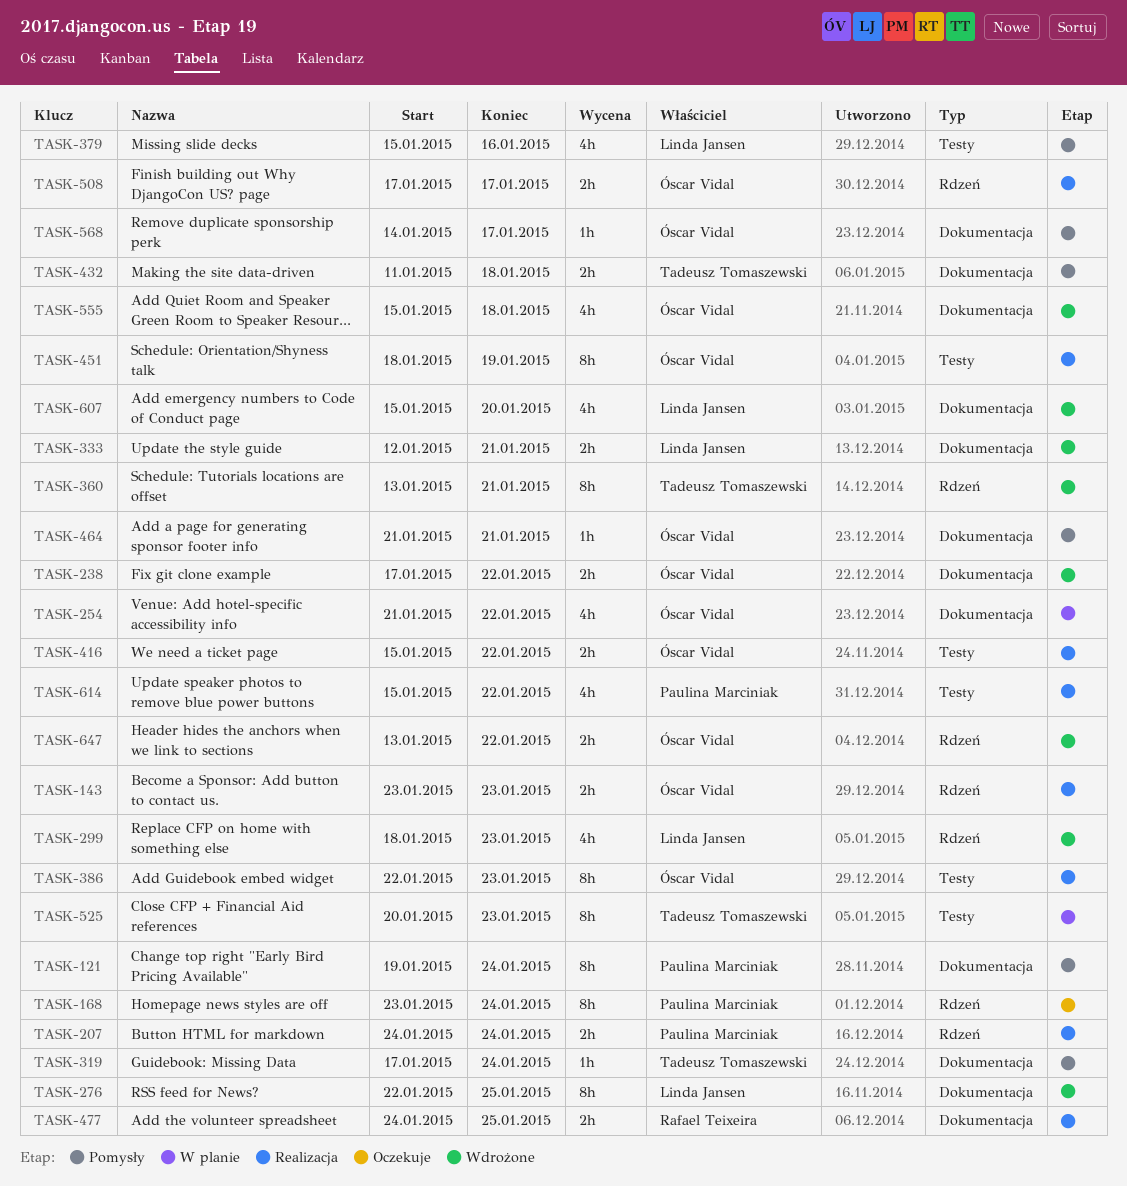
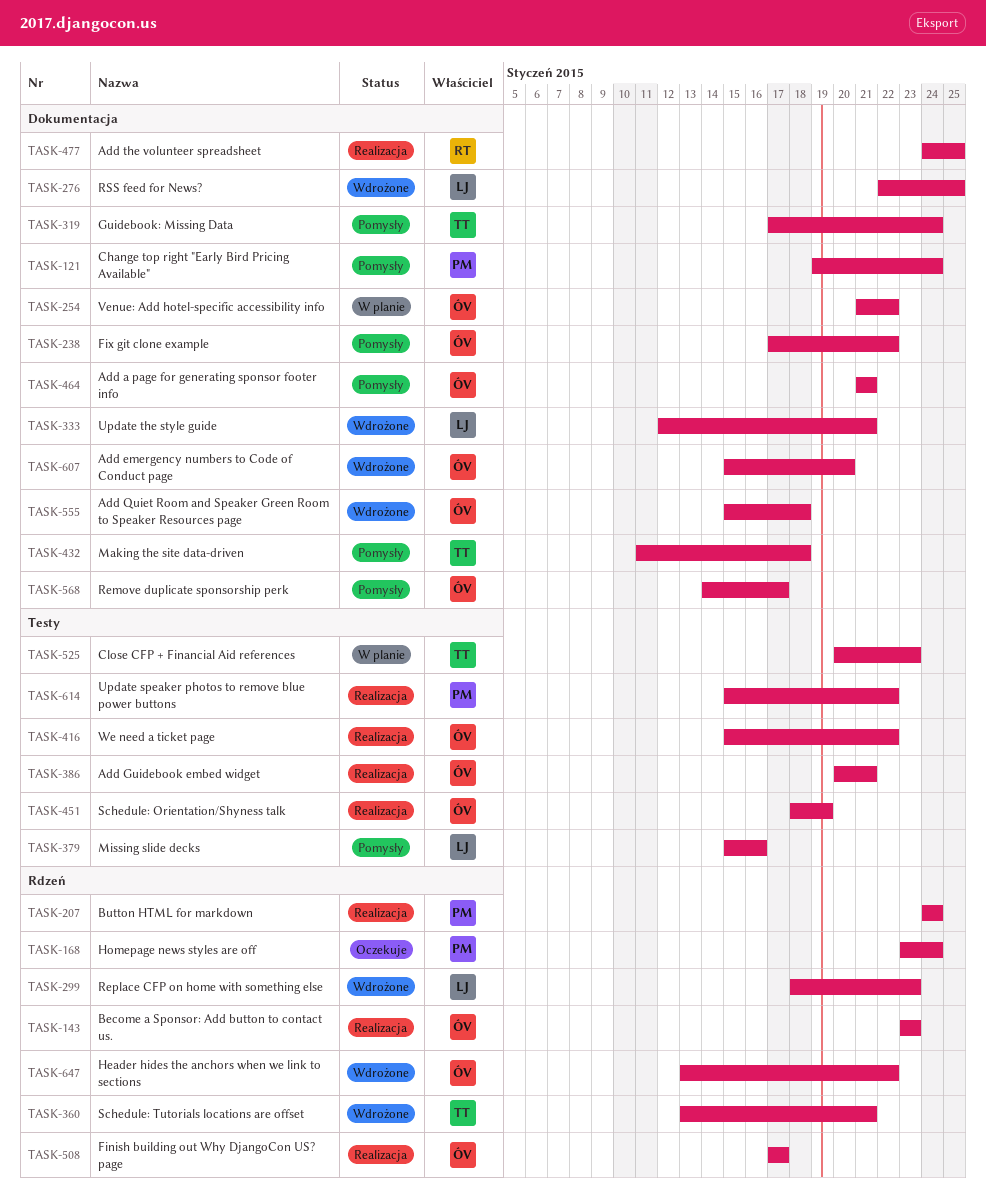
TASK-238, status: Wdrożone -> Pomysły
TASK-386, start: Jan 22 -> Jan 20
TASK-386, due: Jan 23 -> Jan 21
TASK-607, owner: Linda Jansen -> Óscar Vidal

